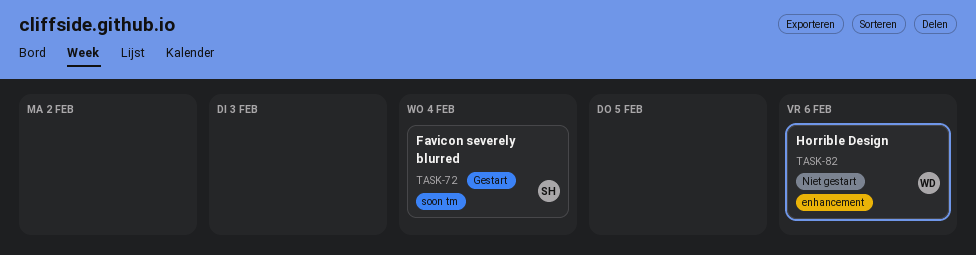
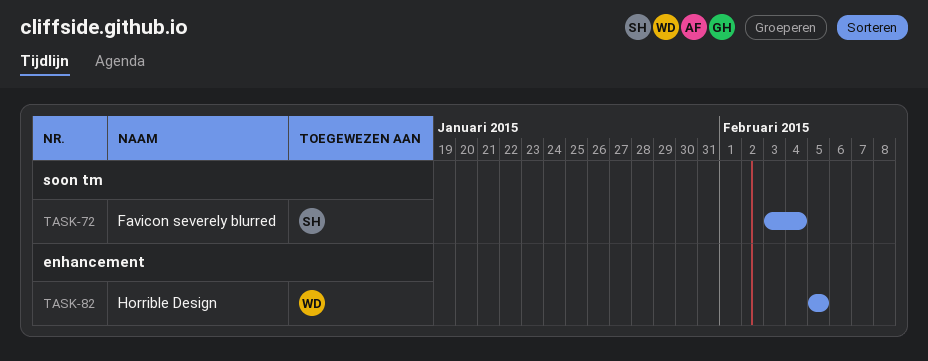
TASK-82, due: Feb 6 -> Feb 5

